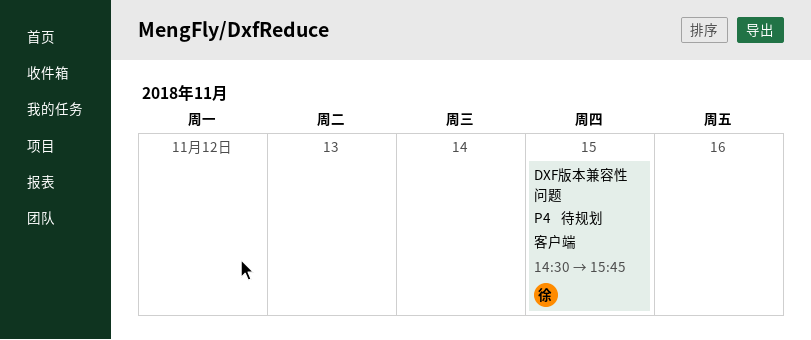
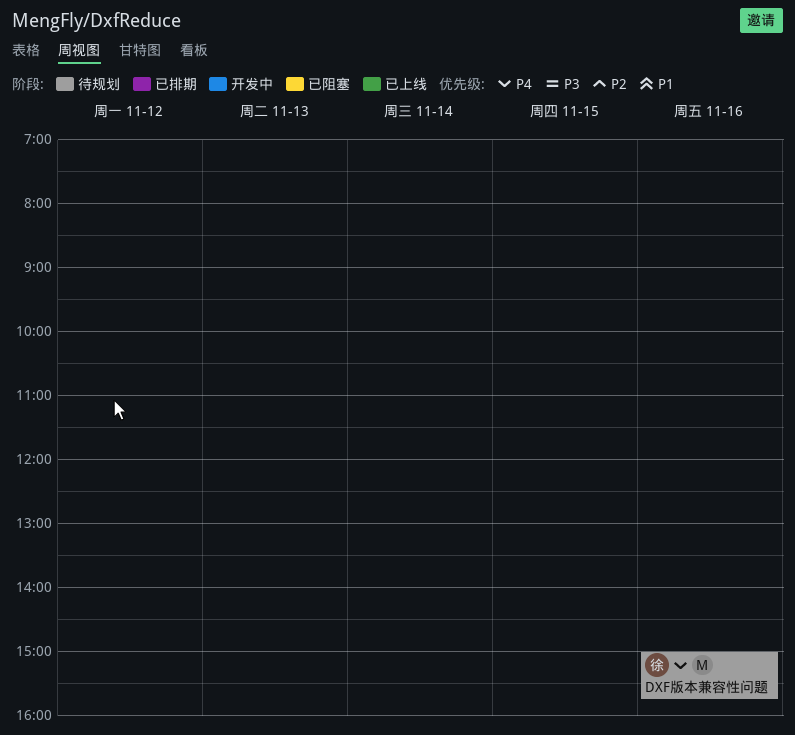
DXF版本兼容性问题, day: Nov 15 -> Nov 16
DXF版本兼容性问题, begins: 14:30 -> 15:00

